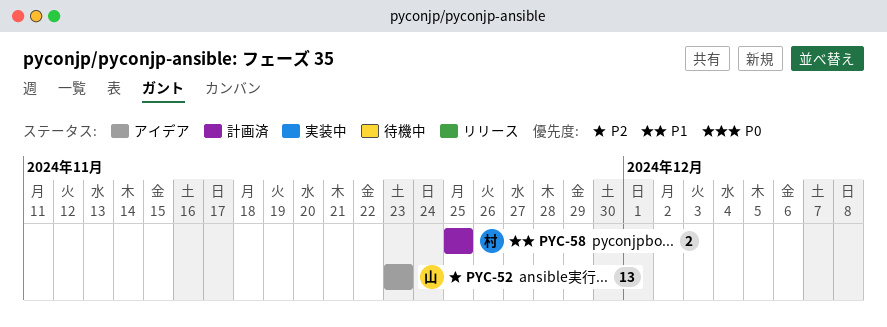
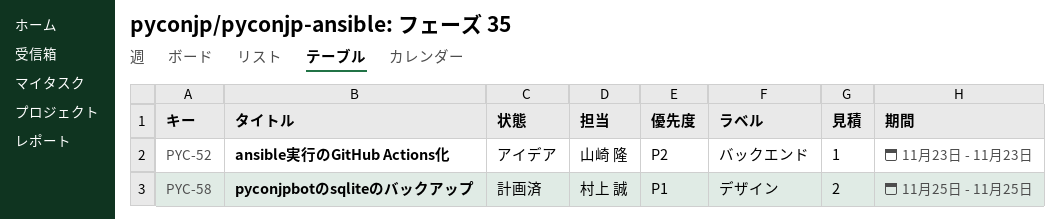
PYC-52, estimate: 13 -> 1

